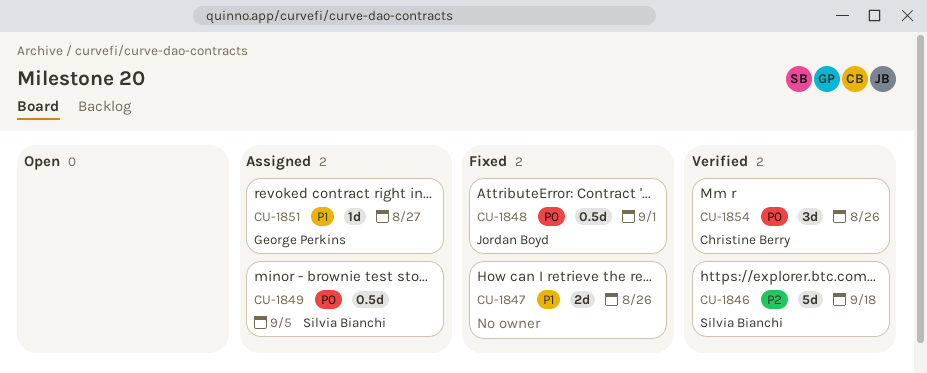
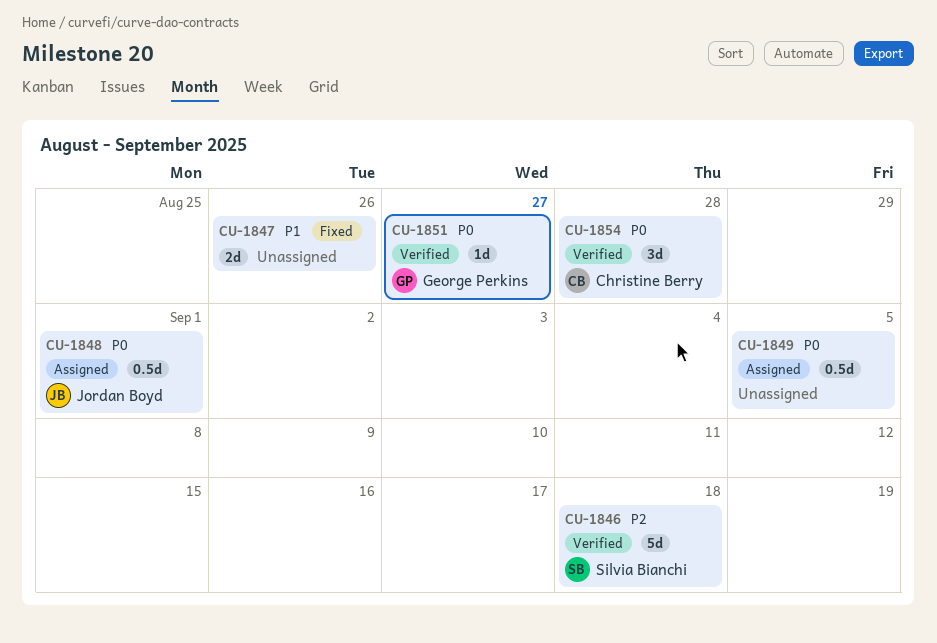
CU-1848, status: Fixed -> Assigned
CU-1849, owner: Silvia Bianchi -> none
CU-1851, status: Assigned -> Verified
CU-1851, priority: P1 -> P0
CU-1854, due: Aug 26 -> Aug 28

